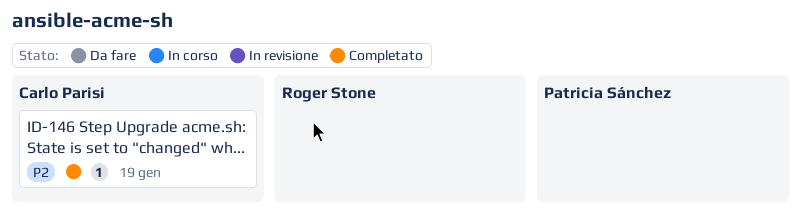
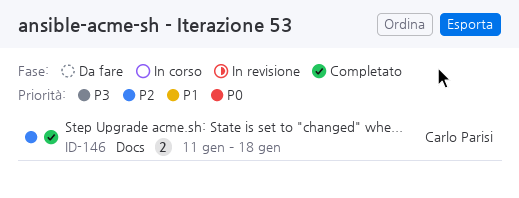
ID-146, estimate: 1 -> 2
ID-146, due: Jan 19 -> Jan 18

